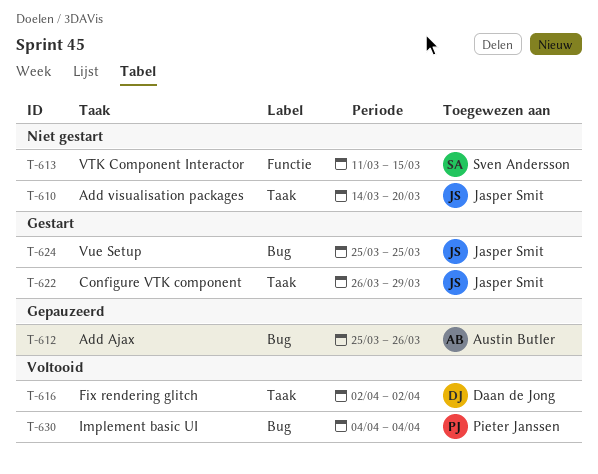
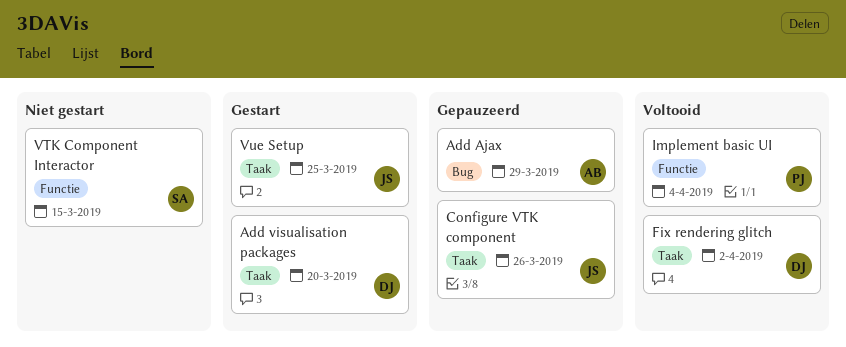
Add Ajax, due: Mar 26 -> Mar 29
Add visualisation packages, status: Niet gestart -> Gestart
Add visualisation packages, owner: Jasper Smit -> Daan de Jong
Configure VTK component, status: Gestart -> Gepauzeerd
Configure VTK component, due: Mar 29 -> Mar 26
Implement basic UI, label: Bug -> Functie
Vue Setup, label: Bug -> Taak

